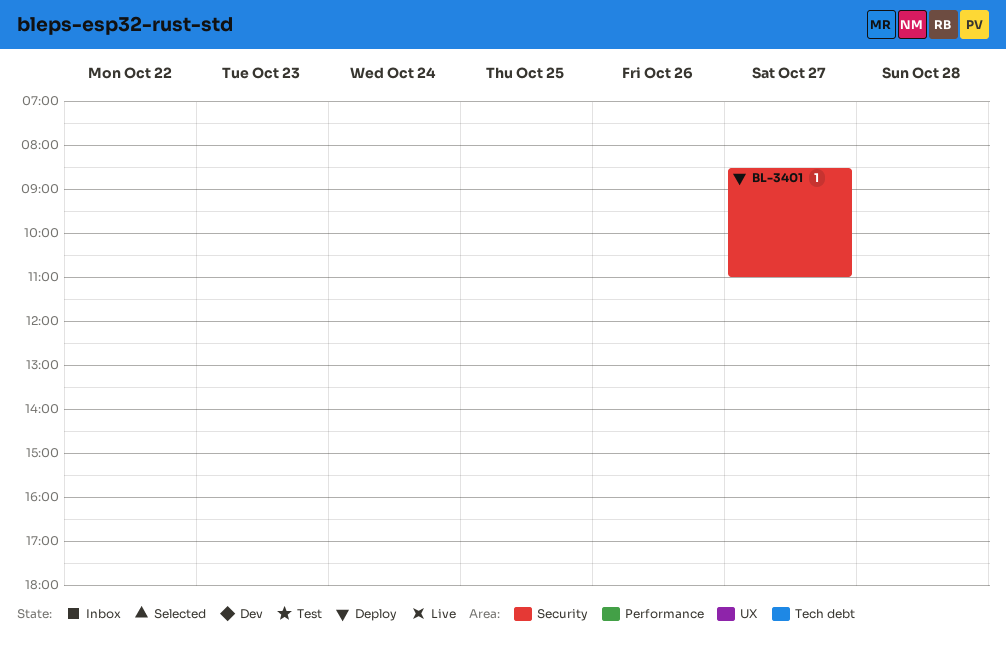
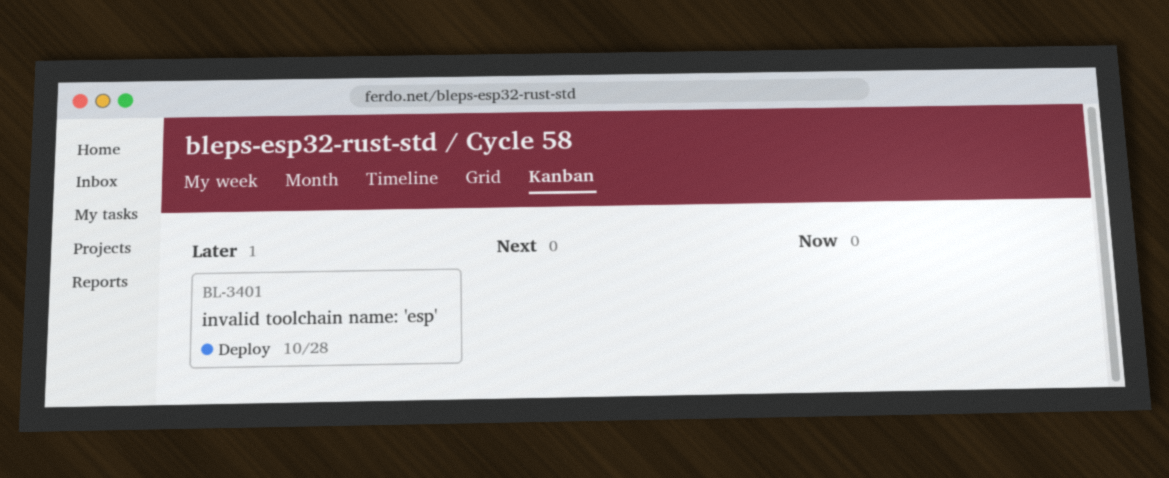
BL-3401, day: Oct 27 -> Oct 28

